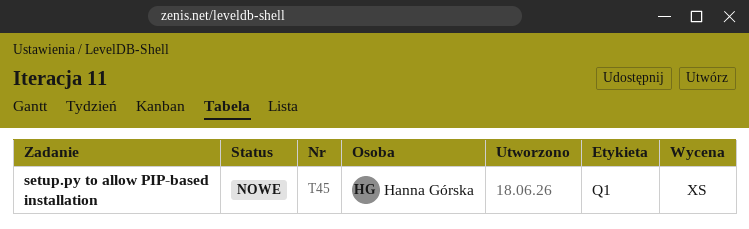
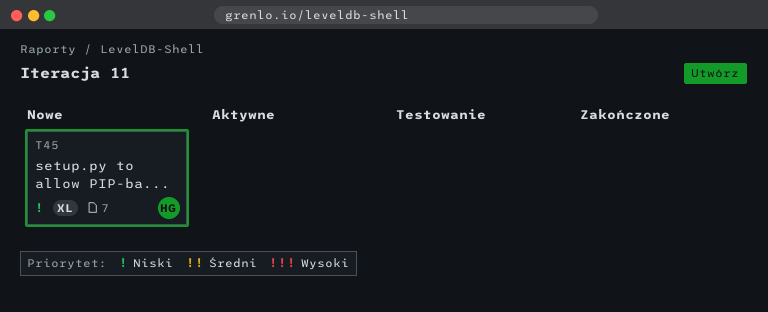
T45, estimate: XS -> XL

